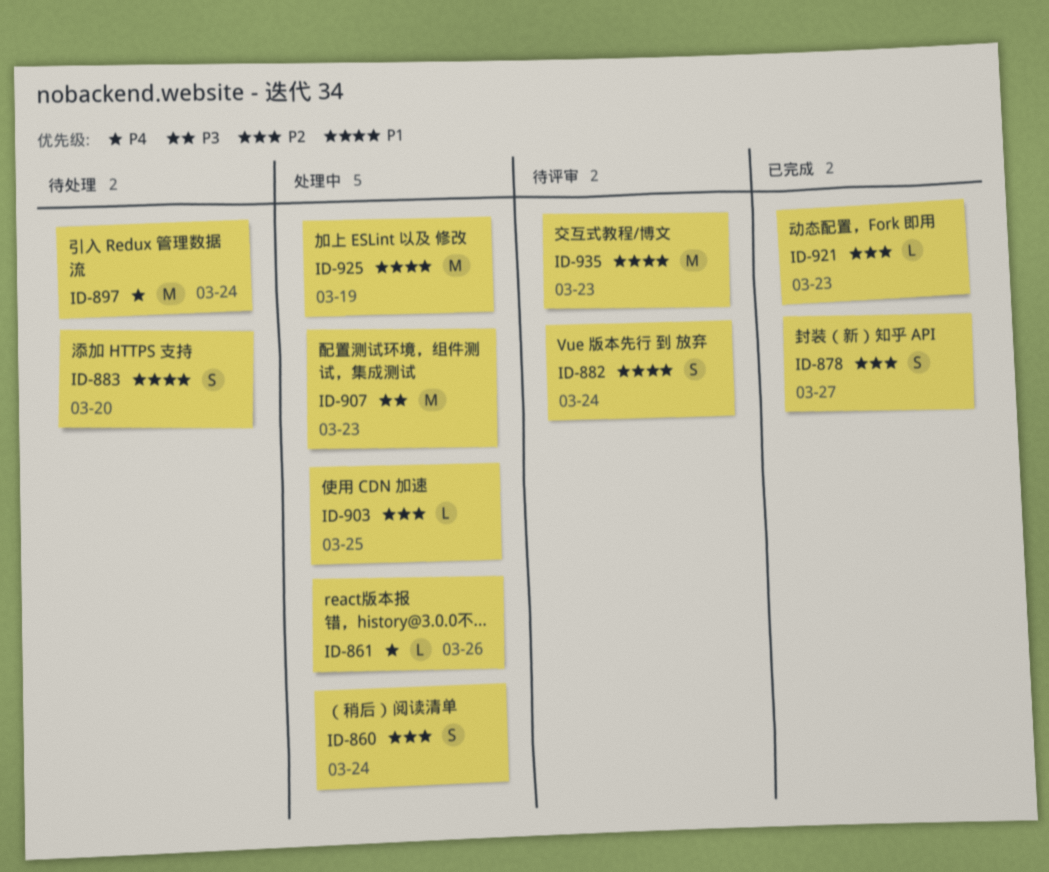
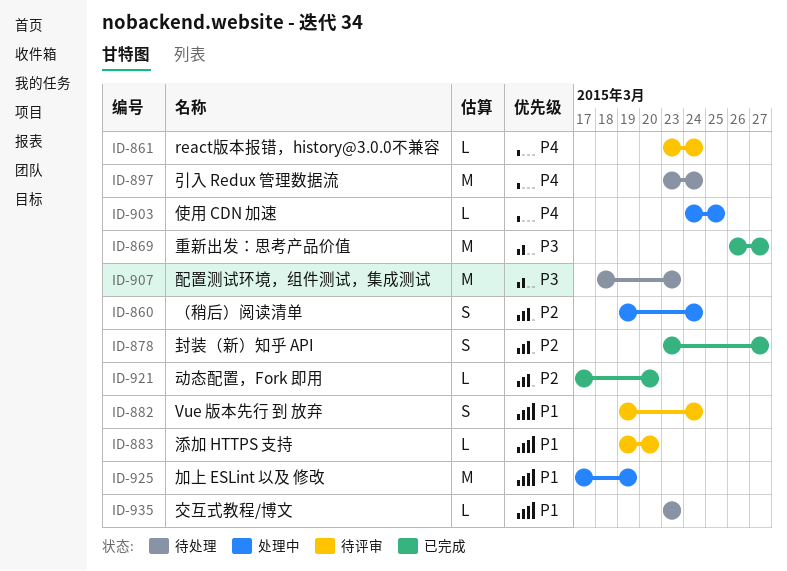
ID-861, status: 处理中 -> 待评审
ID-861, due: Mar 26 -> Mar 24
ID-869: none -> present
ID-883, status: 待处理 -> 待评审
ID-883, estimate: S -> L
ID-903, priority: P2 -> P4
ID-907, status: 处理中 -> 待处理
ID-921, due: Mar 23 -> Mar 20
ID-935, status: 待评审 -> 待处理
ID-935, estimate: M -> L

